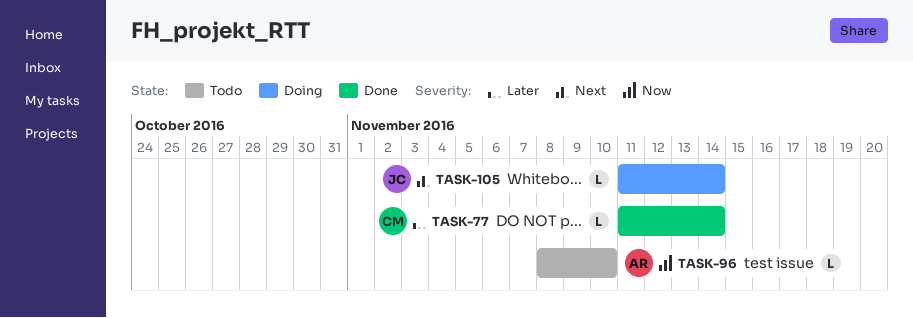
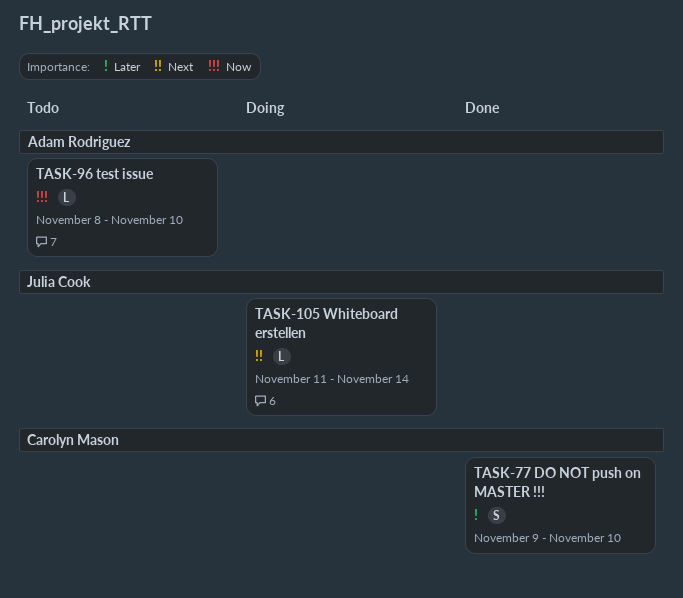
TASK-77, estimate: L -> S
TASK-77, start: Nov 11 -> Nov 9
TASK-77, due: Nov 14 -> Nov 10

